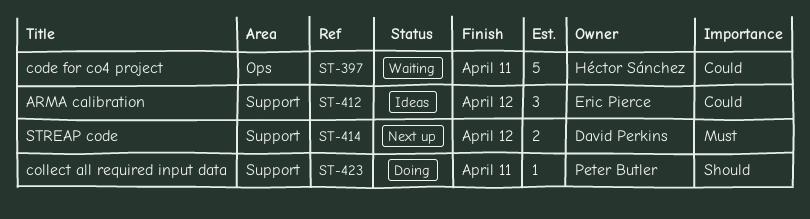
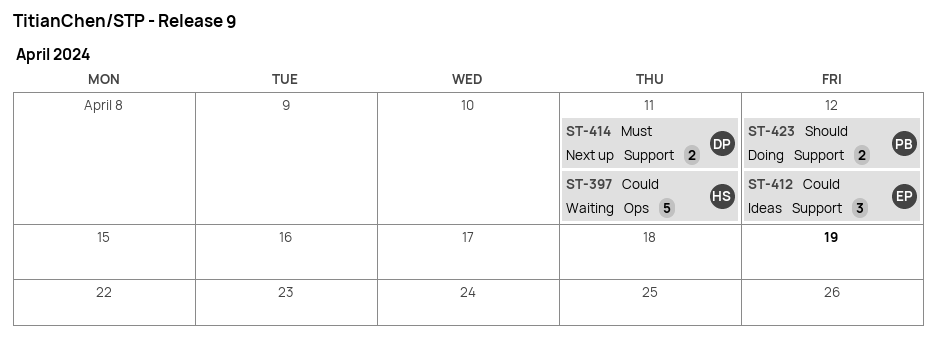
ST-414, due: Apr 12 -> Apr 11
ST-423, estimate: 1 -> 2
ST-423, due: Apr 11 -> Apr 12

